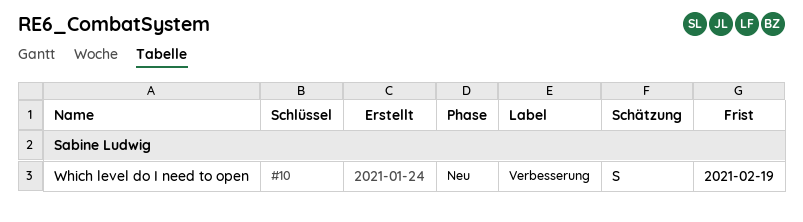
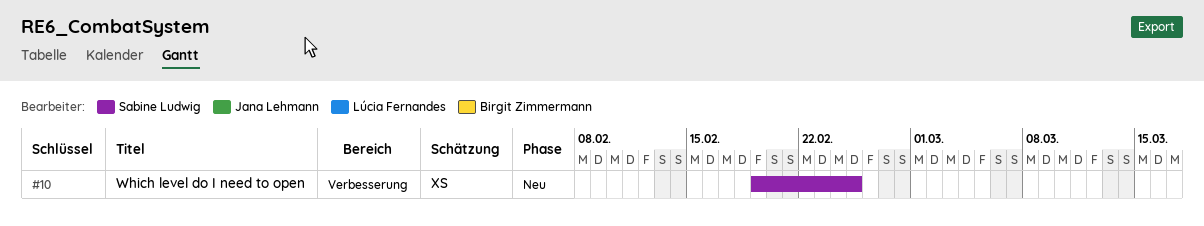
#10, estimate: S -> XS
#10, due: Feb 19 -> Feb 25

